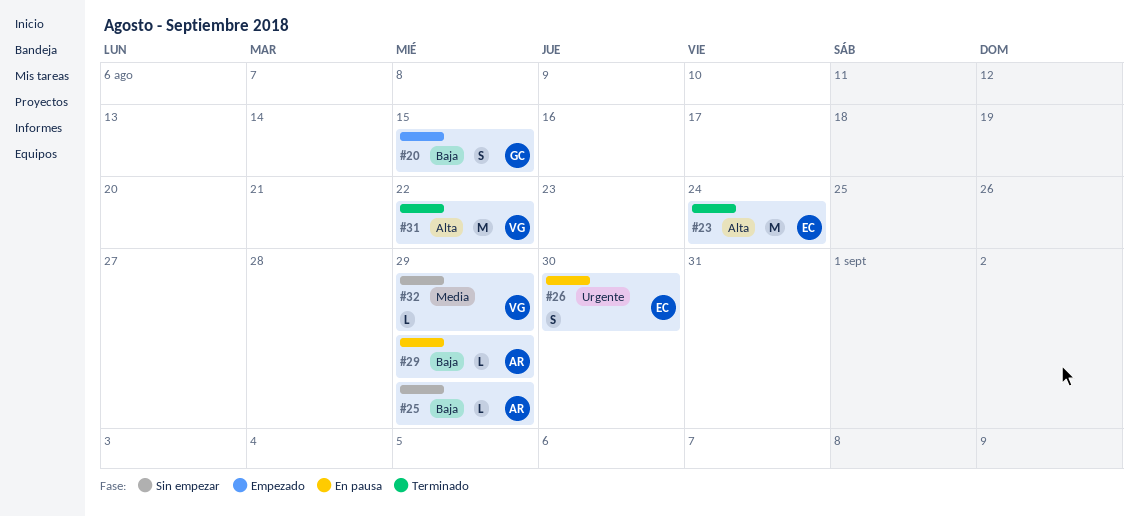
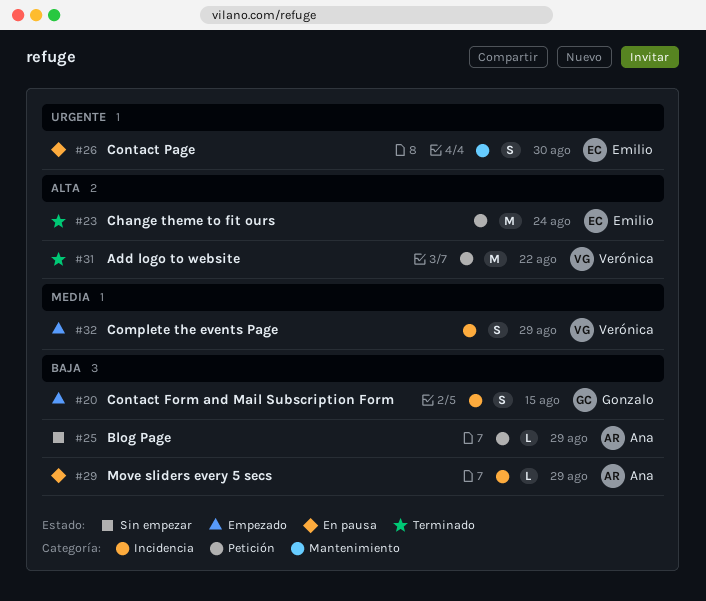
#32, status: Sin empezar -> Empezado
#32, estimate: L -> S

